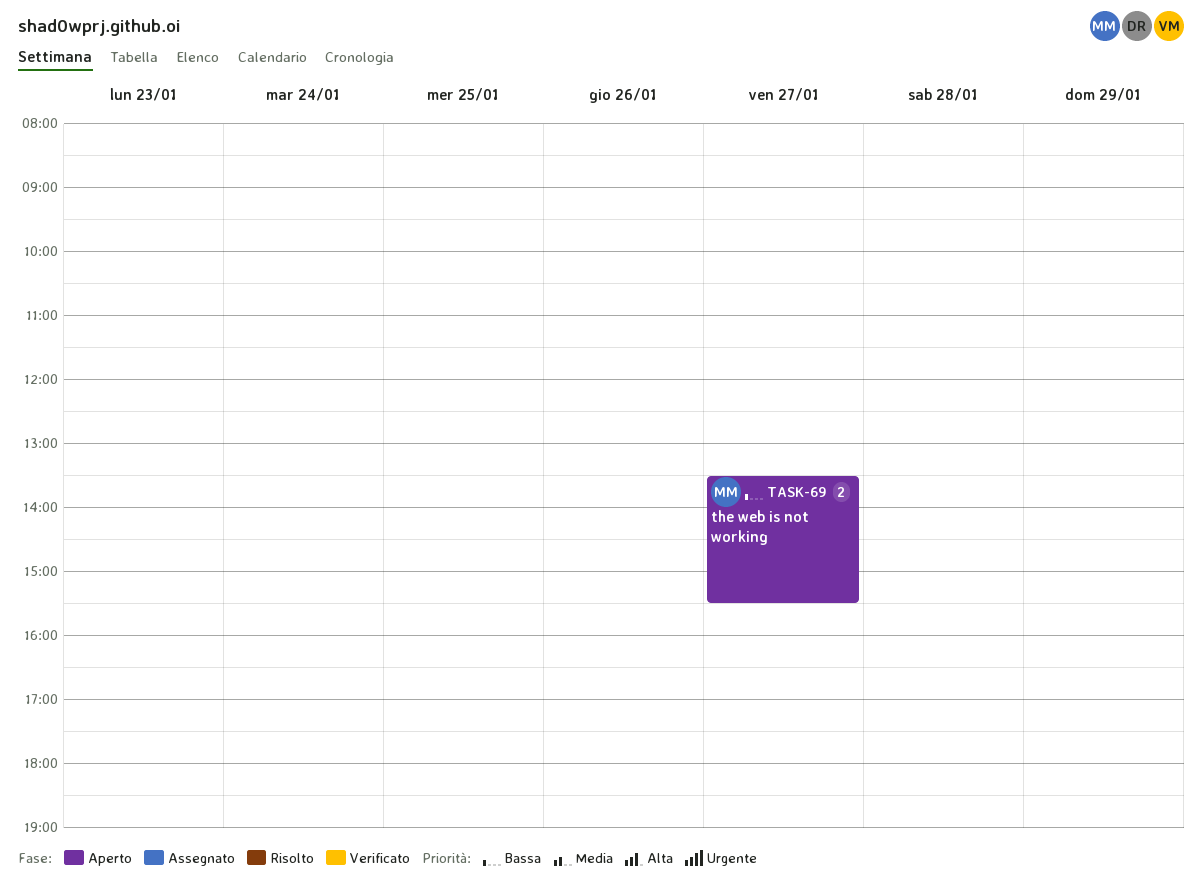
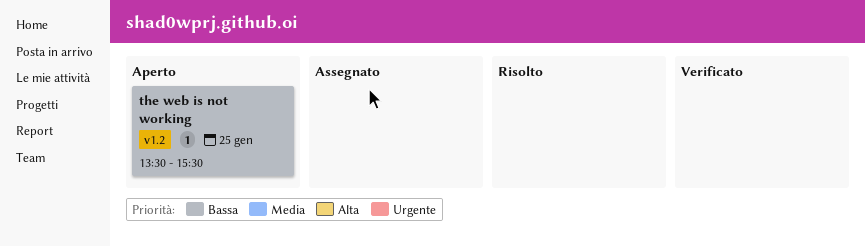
the web is not working, estimate: 2 -> 1
the web is not working, day: Jan 27 -> Jan 25

